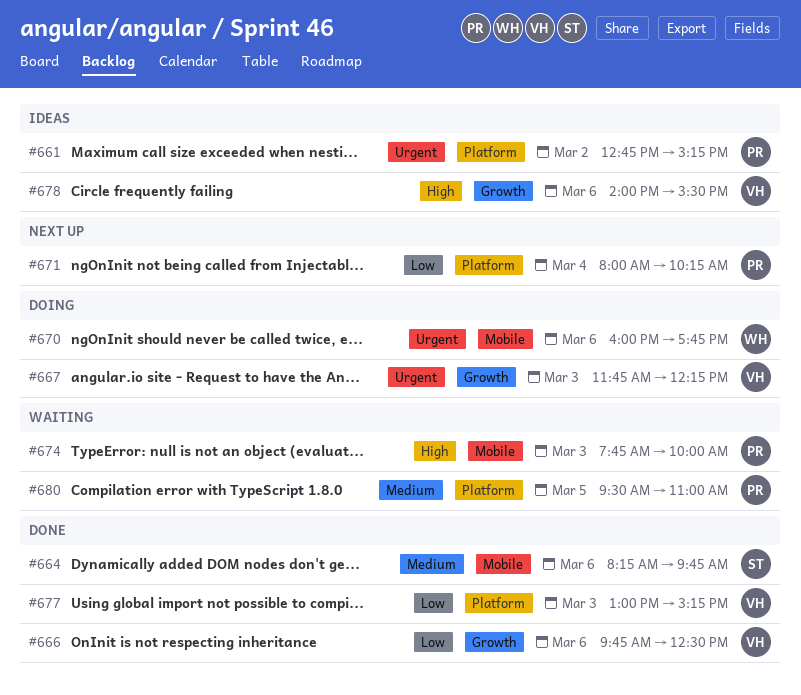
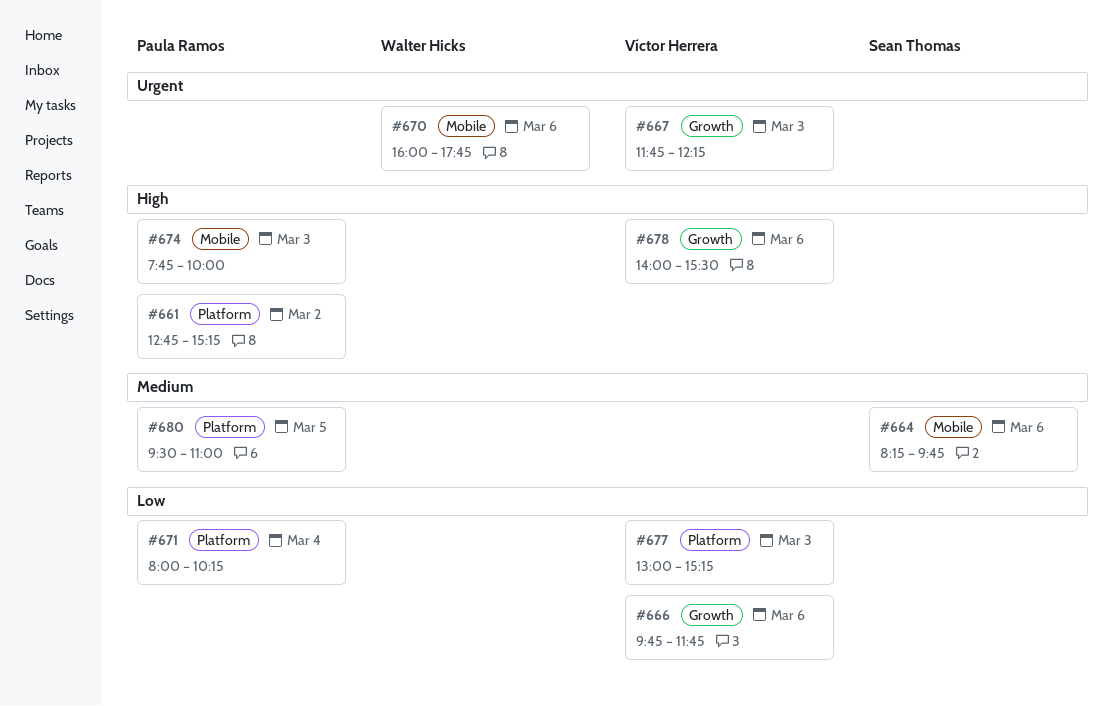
#661, priority: Urgent -> High
#666, ends: 12:30 -> 11:45

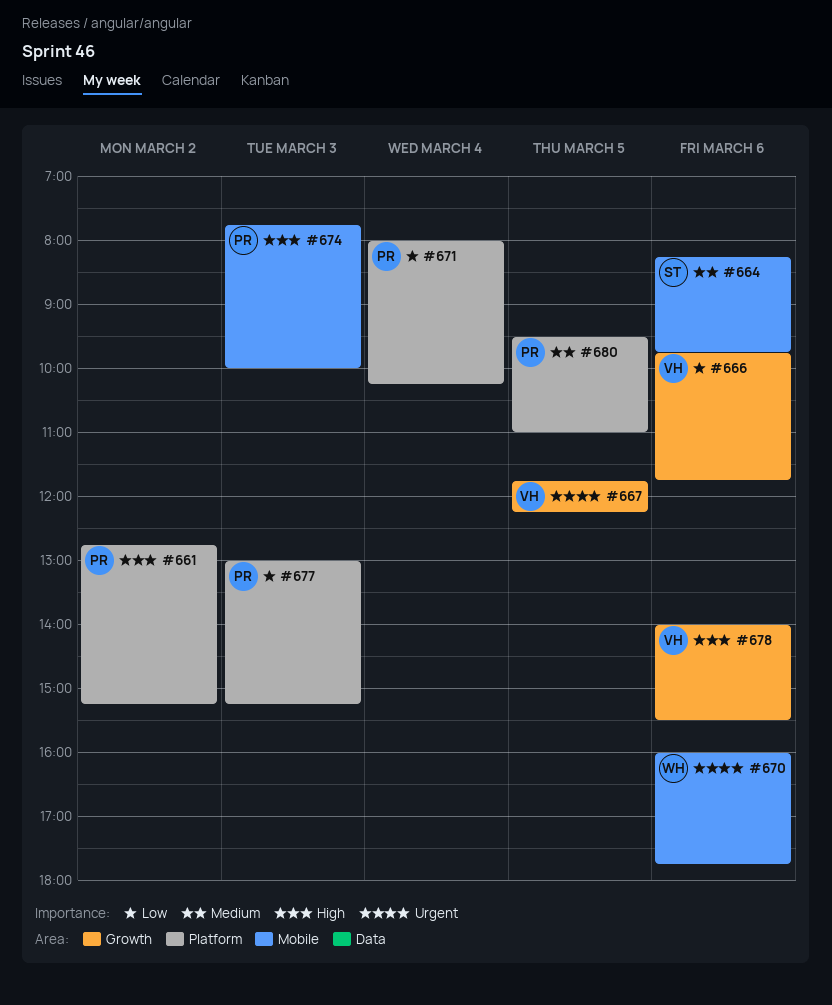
#667, day: Mar 3 -> Mar 5
#677, owner: Víctor Herrera -> Paula Ramos

